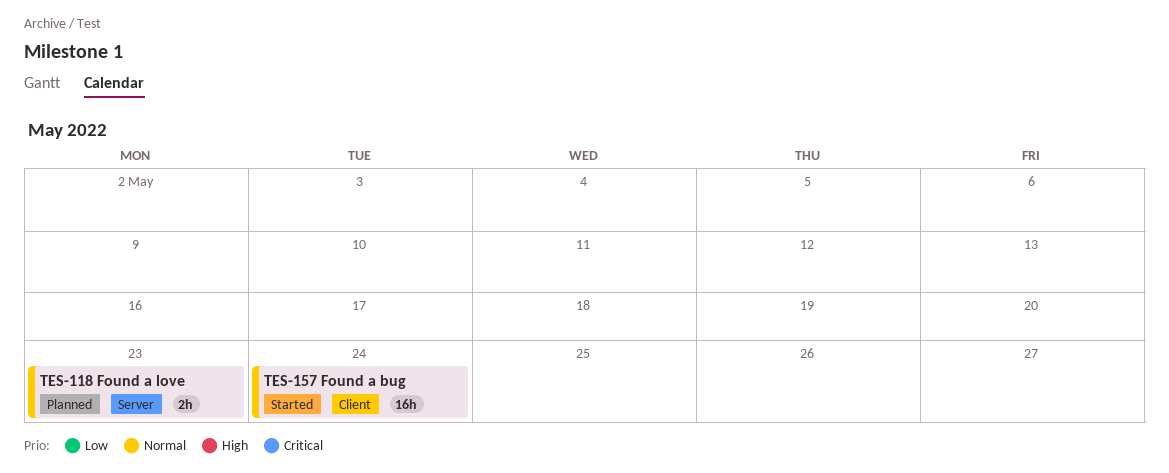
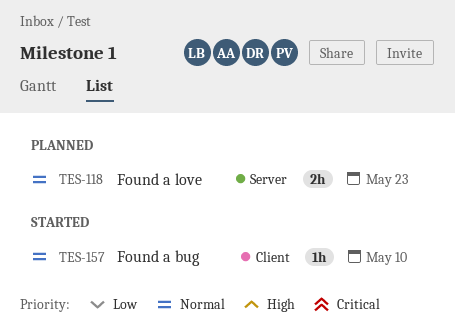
TES-157, estimate: 16h -> 1h
TES-157, due: May 24 -> May 10

